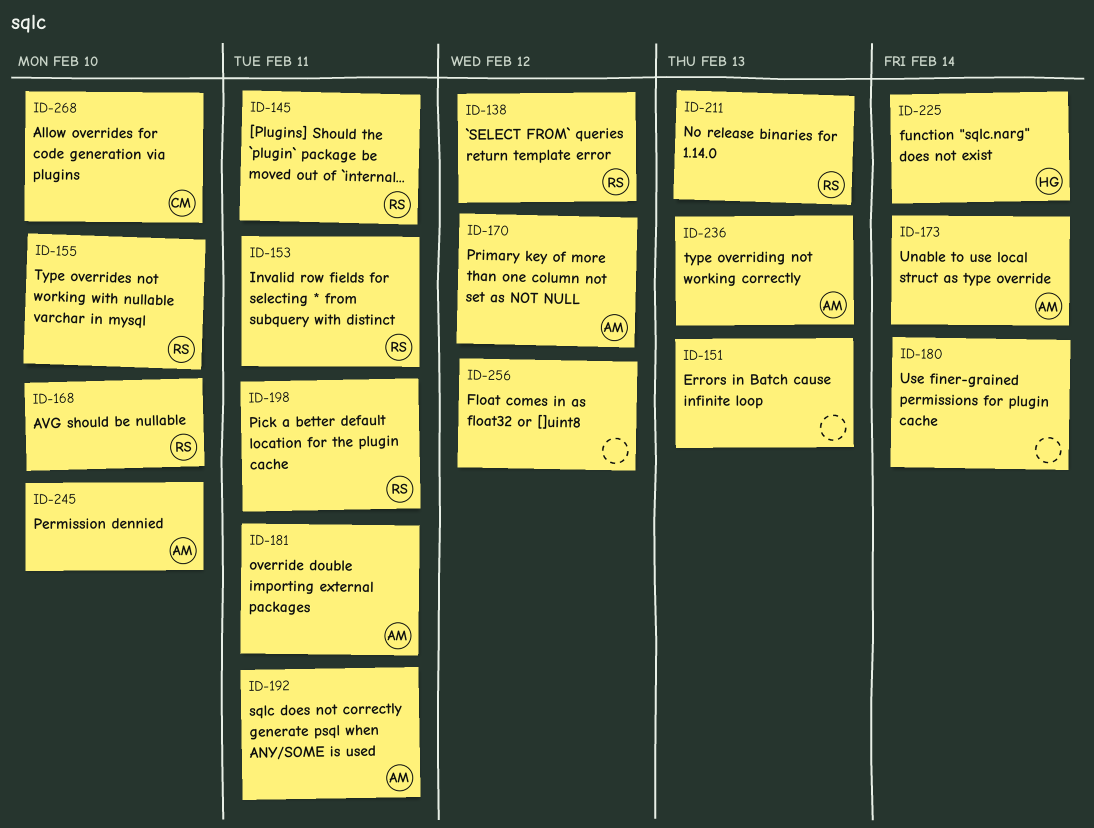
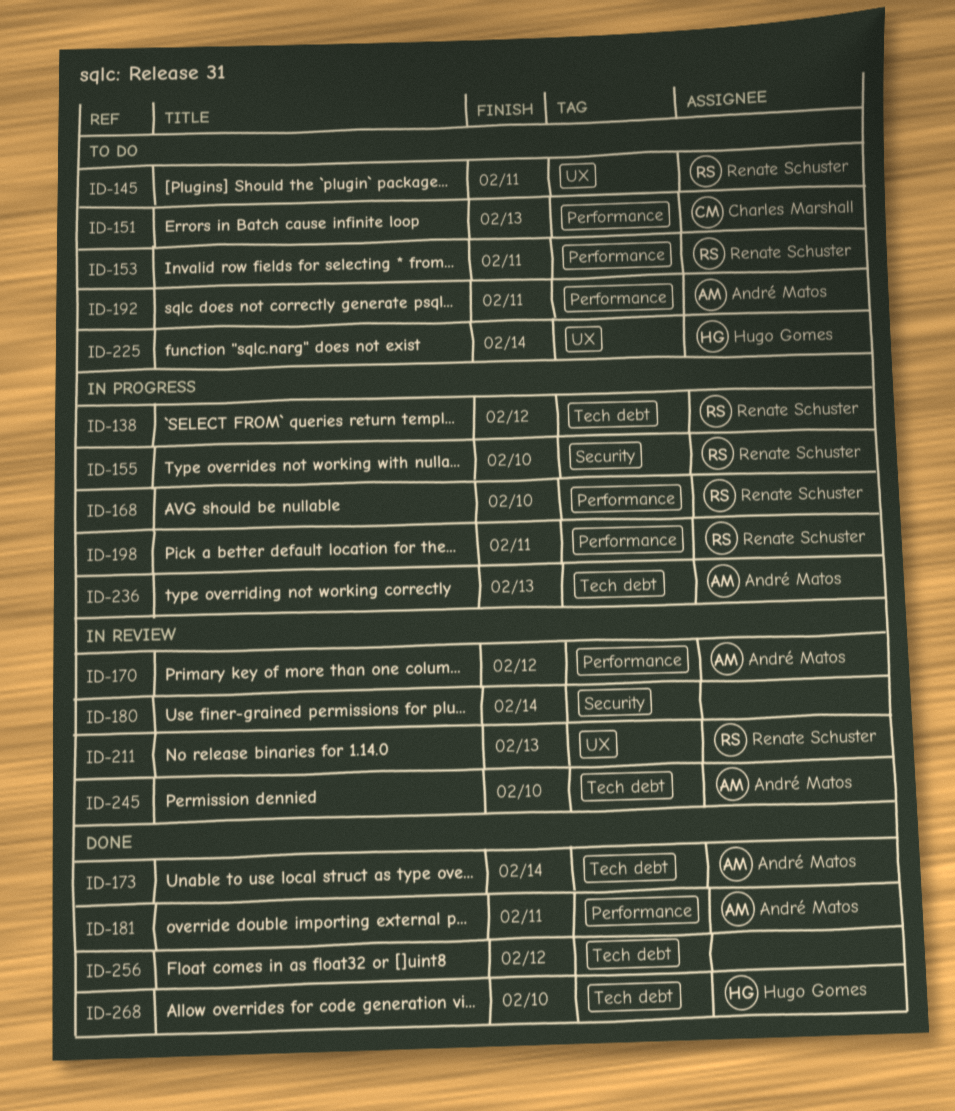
ID-151, owner: none -> Charles Marshall
ID-268, owner: Charles Marshall -> Hugo Gomes

